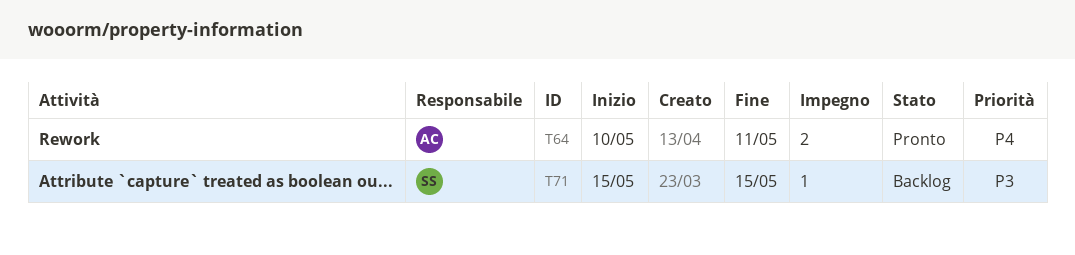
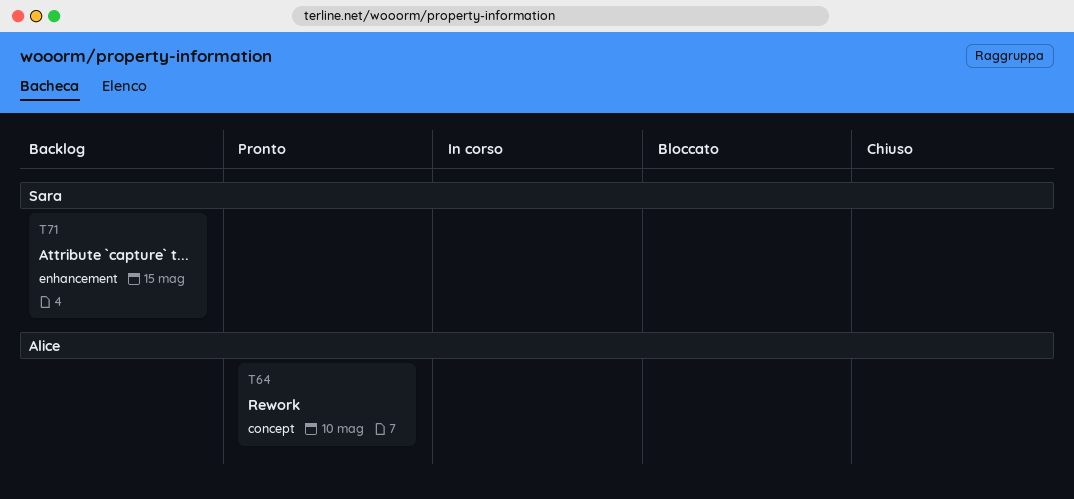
T64, due: May 11 -> May 10

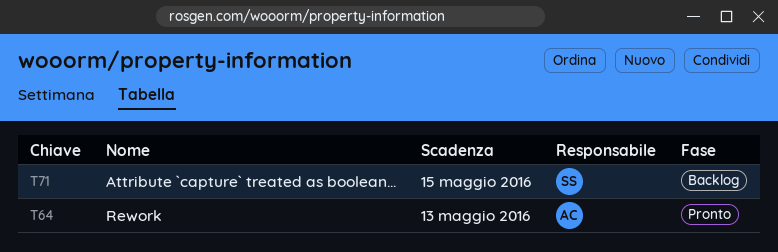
T64, due: May 10 -> May 13

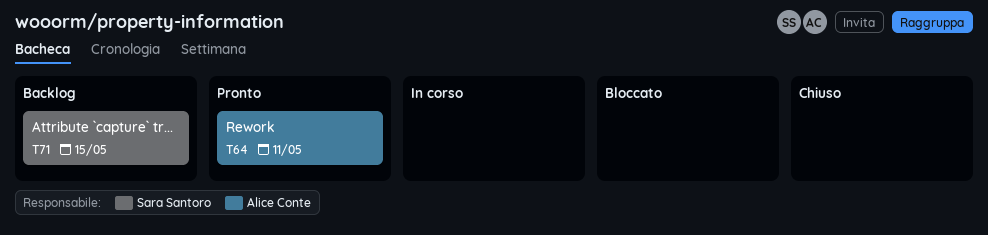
T64, due: May 13 -> May 11

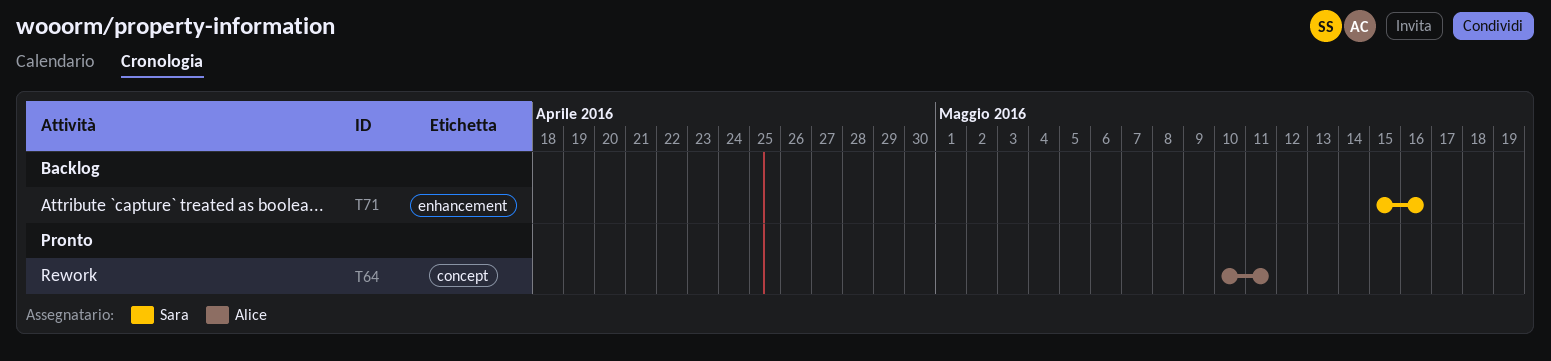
T71, due: May 15 -> May 16

